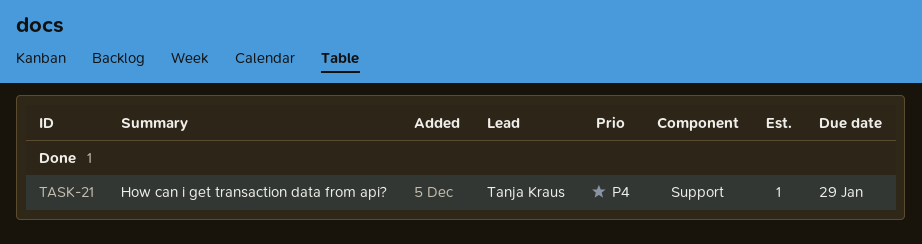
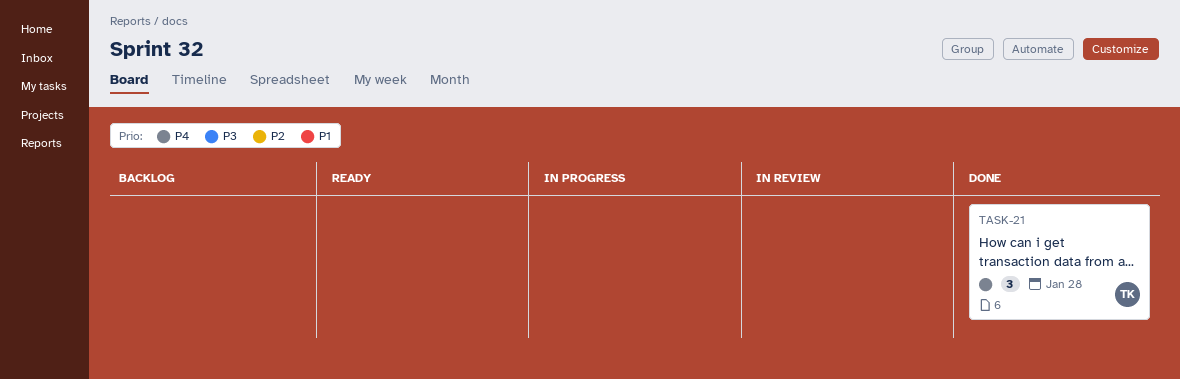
TASK-21, estimate: 1 -> 3
TASK-21, due: Jan 29 -> Jan 28

